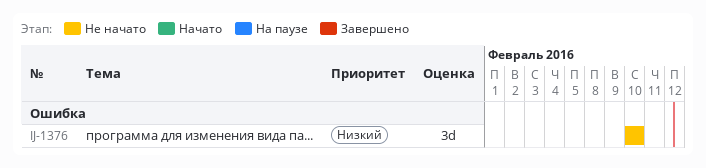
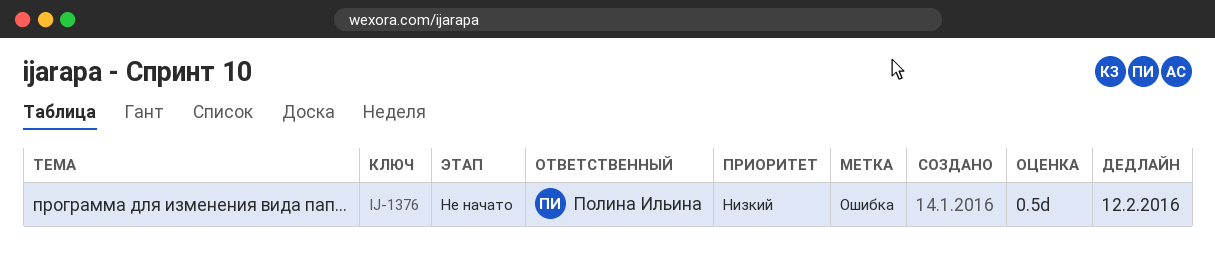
IJ-1376, estimate: 3d -> 0.5d
IJ-1376, due: Feb 10 -> Feb 12

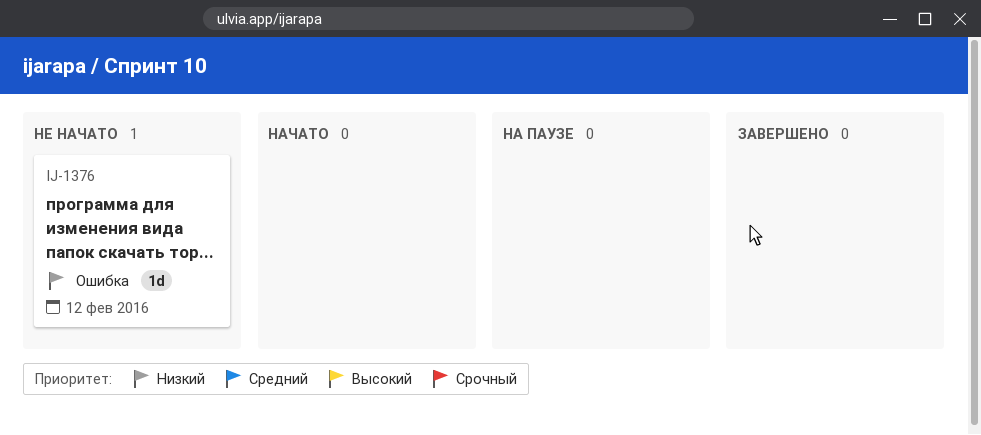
IJ-1376, estimate: 0.5d -> 1d

